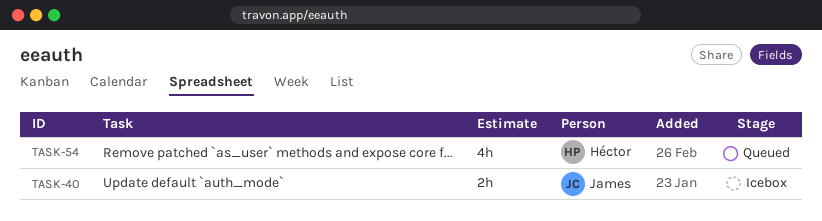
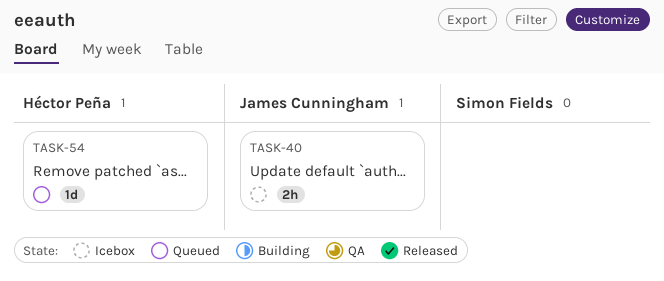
TASK-54, estimate: 4h -> 1d

